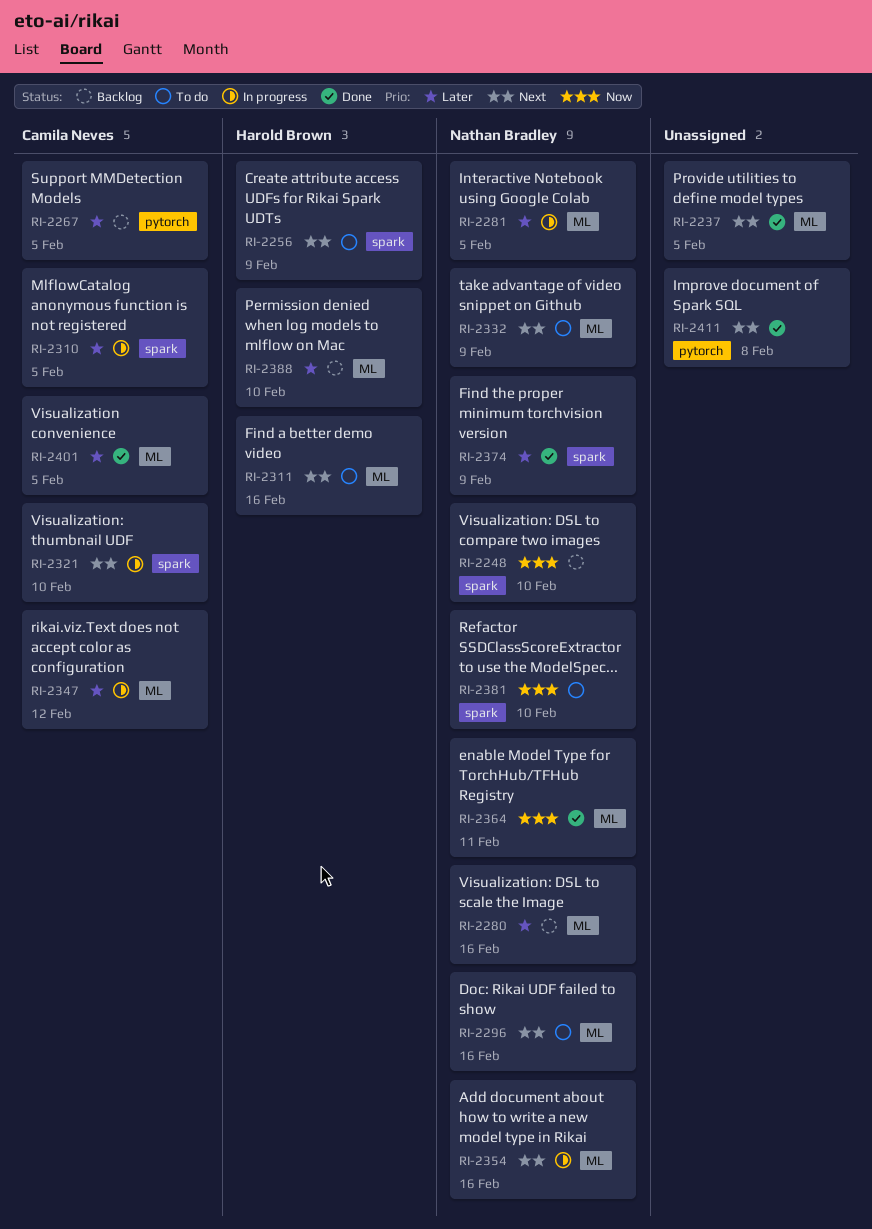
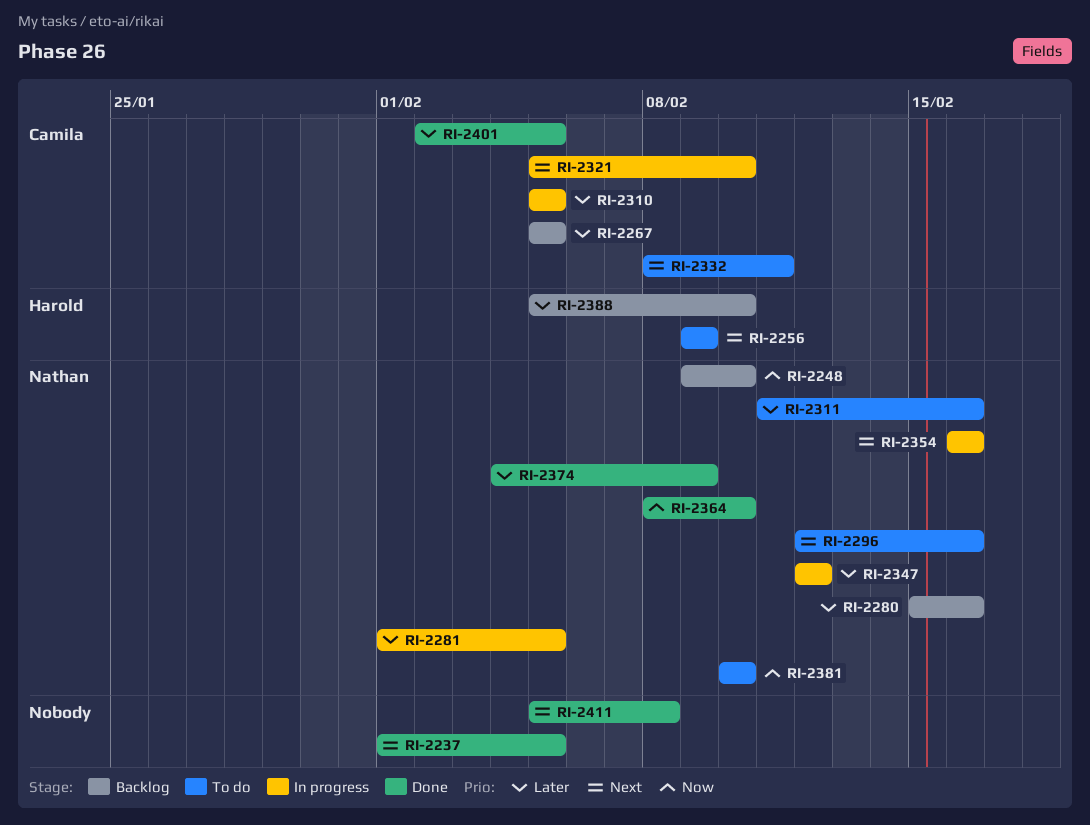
RI-2311, owner: Harold Brown -> Nathan Bradley
RI-2311, priority: Next -> Later
RI-2332, owner: Nathan Bradley -> Camila Neves
RI-2332, due: Feb 9 -> Feb 11
RI-2347, owner: Camila Neves -> Nathan Bradley
RI-2364, due: Feb 11 -> Feb 10

